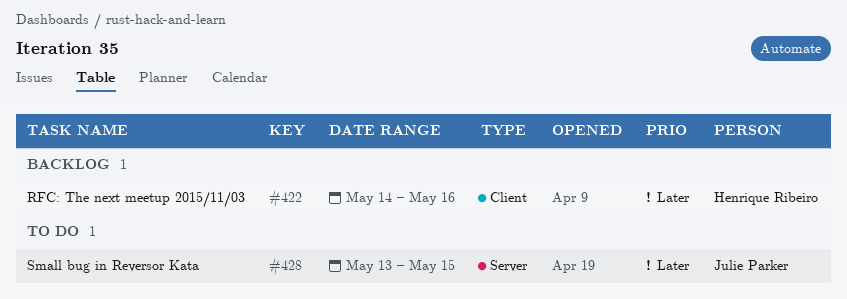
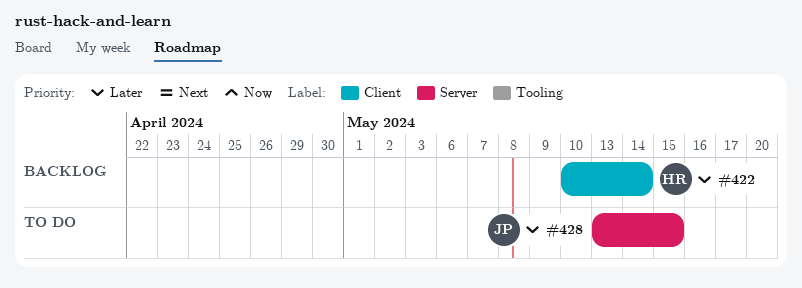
#422, start: May 14 -> May 10
#422, due: May 16 -> May 14

